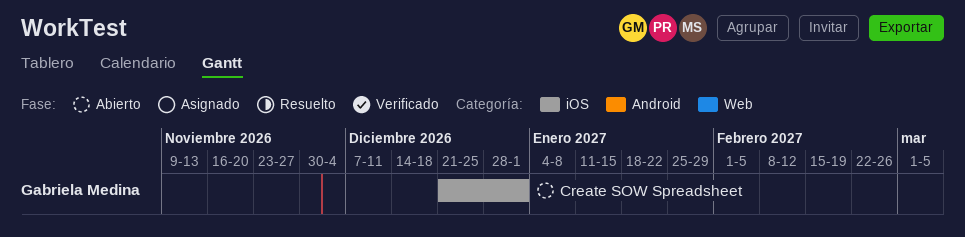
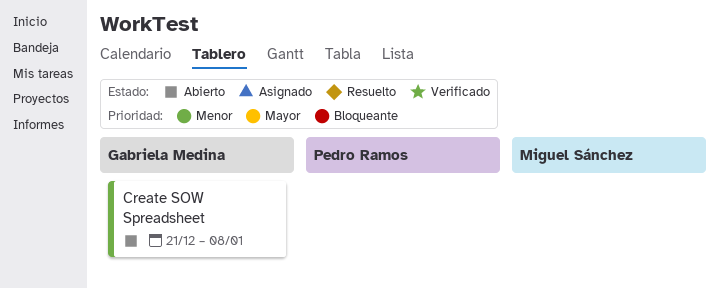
Create SOW Spreadsheet, due: Jan 1 -> Jan 8

